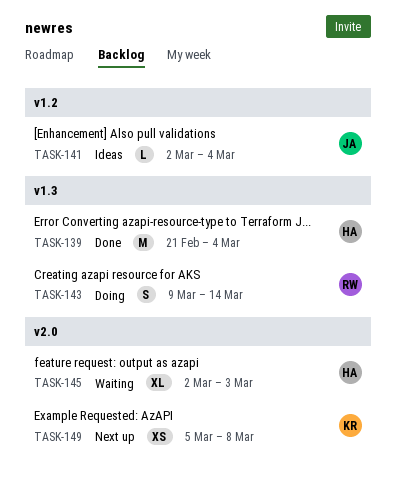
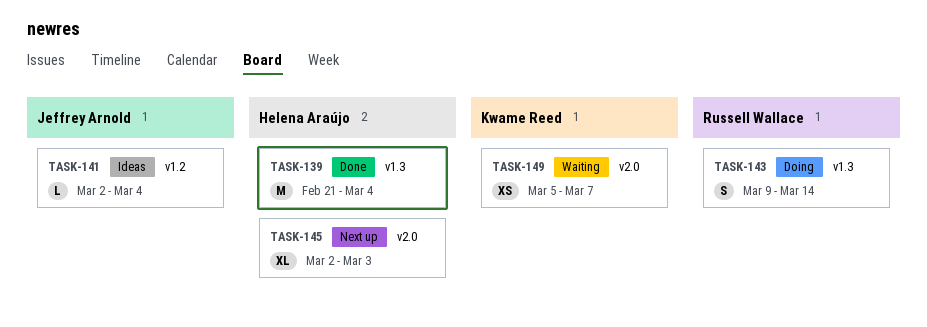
TASK-145, status: Waiting -> Next up
TASK-149, status: Next up -> Waiting
TASK-149, due: Mar 8 -> Mar 7

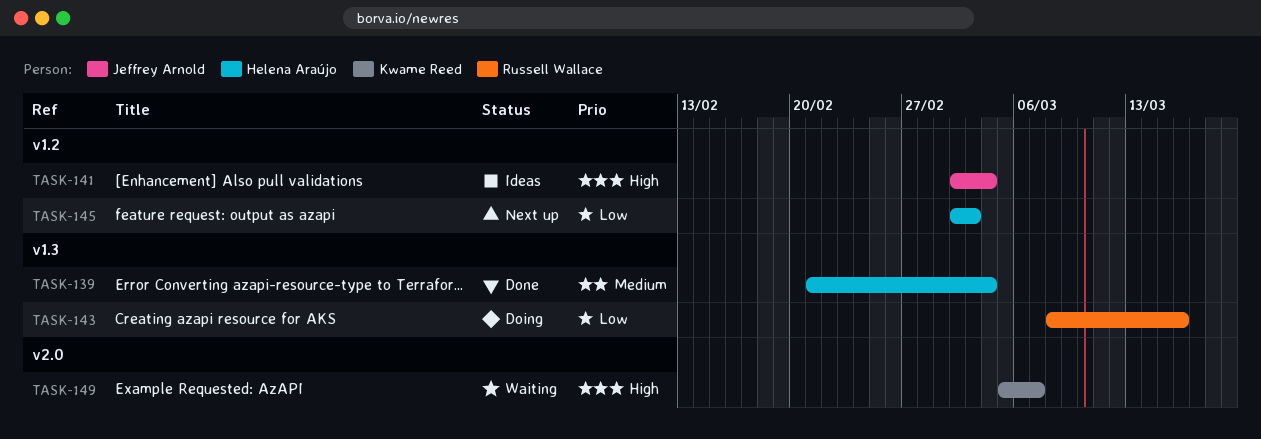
TASK-143, start: Mar 9 -> Mar 8
TASK-143, due: Mar 14 -> Mar 16
TASK-145, label: v2.0 -> v1.2

